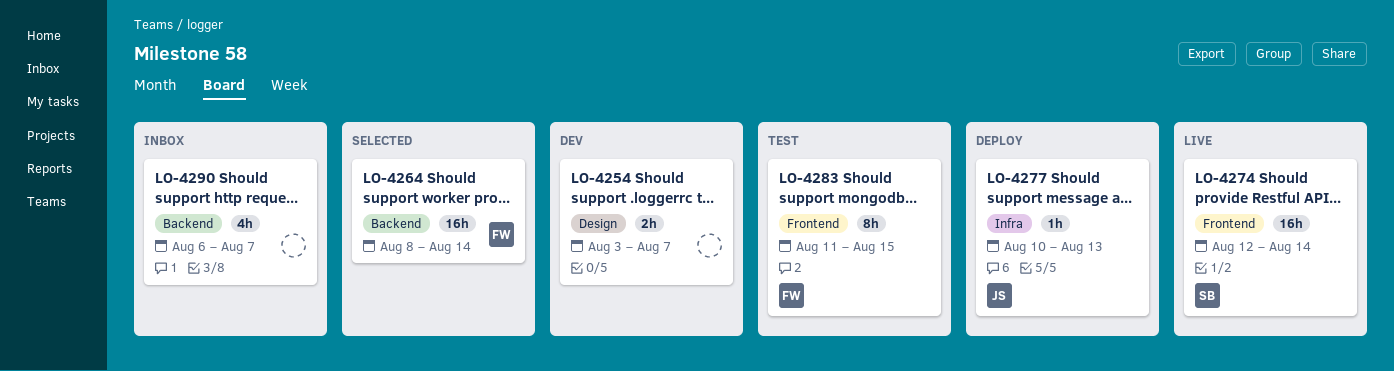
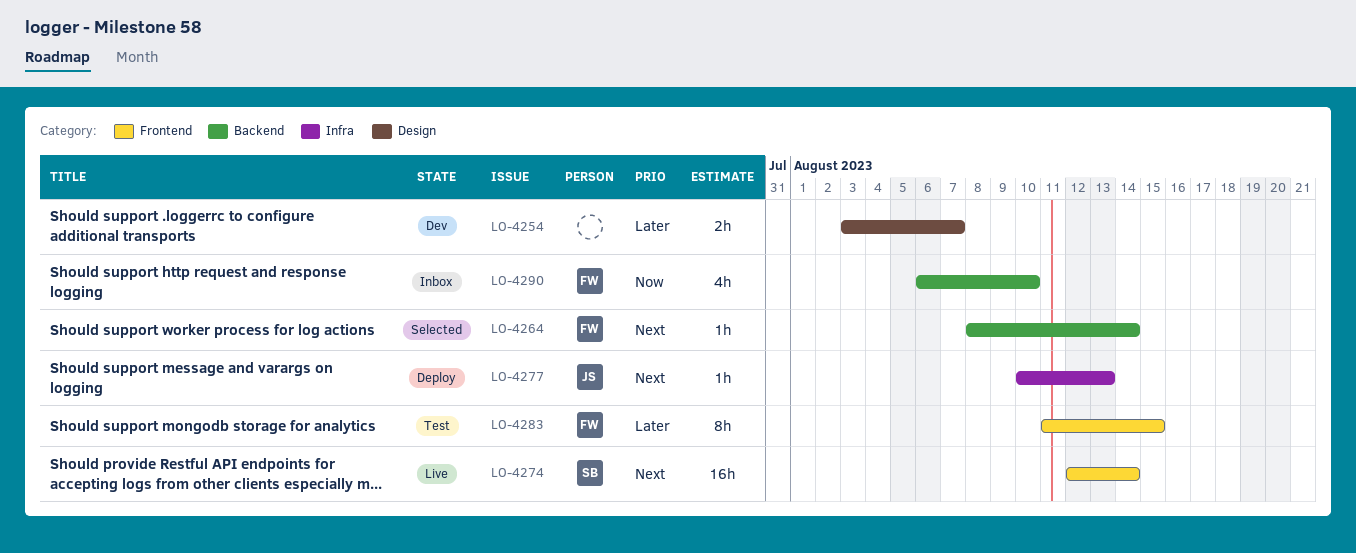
LO-4264, estimate: 16h -> 1h
LO-4290, owner: none -> FW
LO-4290, due: Aug 7 -> Aug 10

